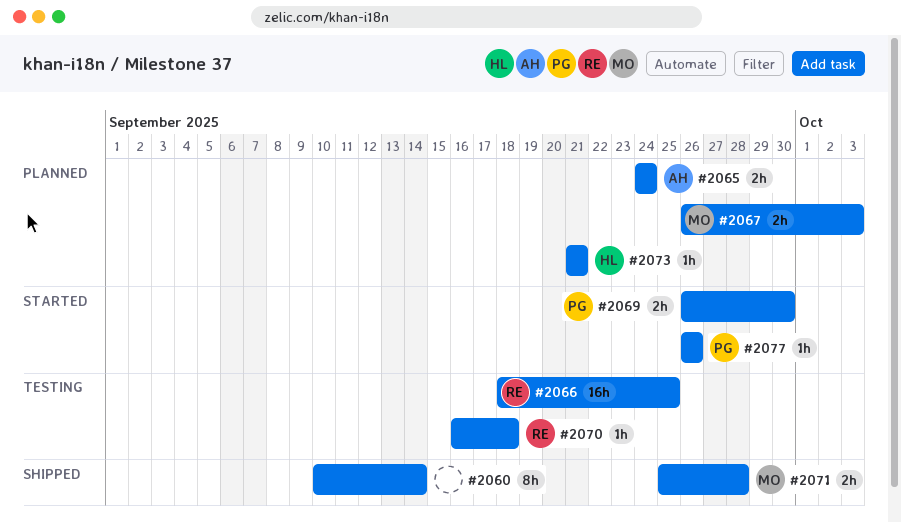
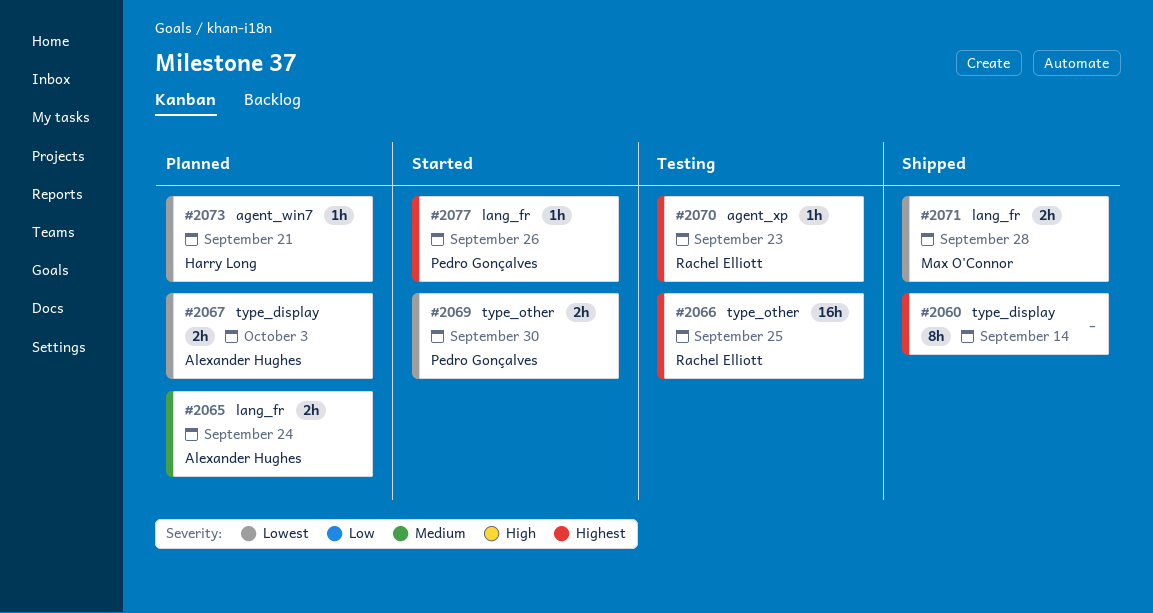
#2067, owner: Max O'Connor -> Alexander Hughes
#2070, due: Sep 18 -> Sep 23

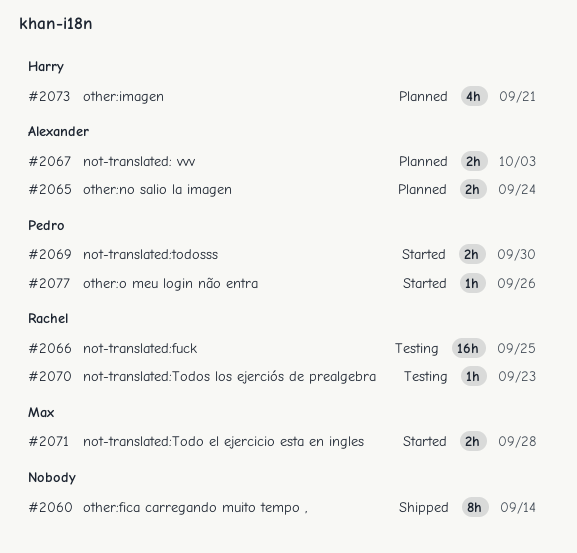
#2071, status: Shipped -> Started
#2073, estimate: 1h -> 4h

